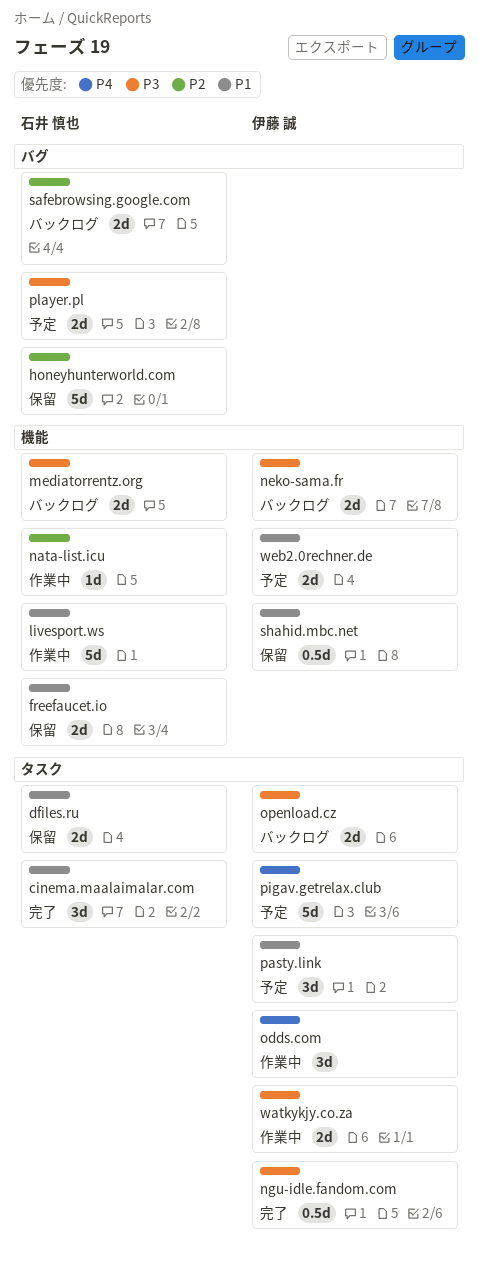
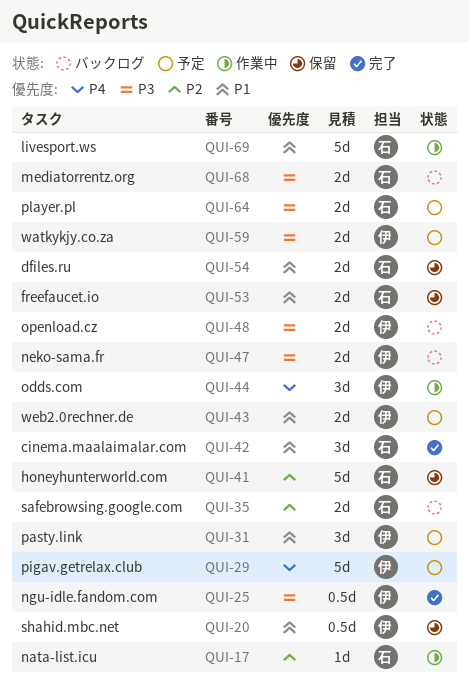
watkykjy.co.za, status: 作業中 -> 予定

